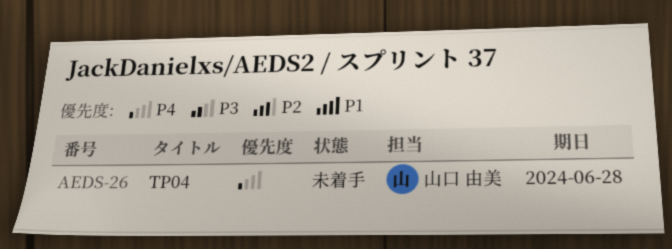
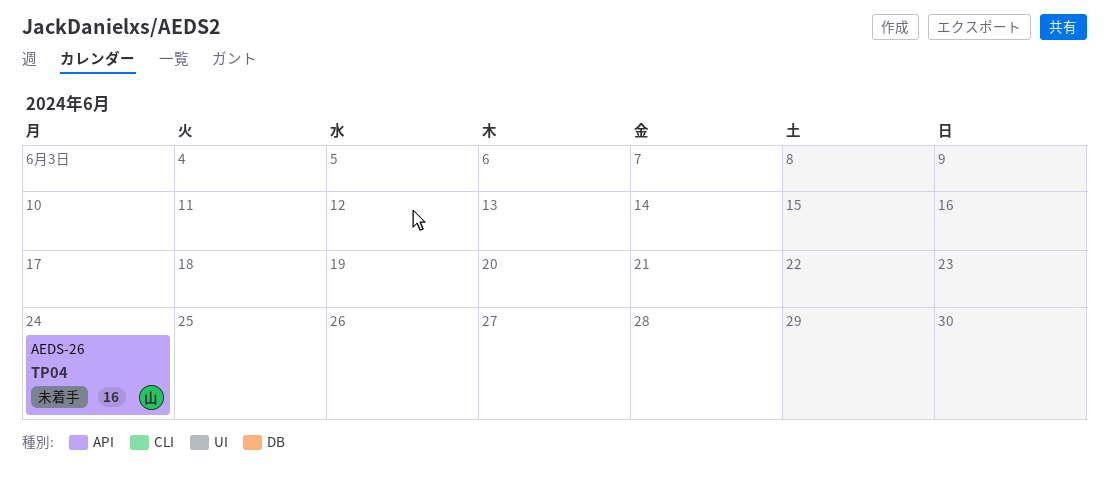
AEDS-26, due: Jun 28 -> Jun 24

